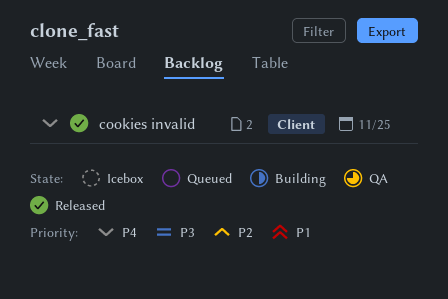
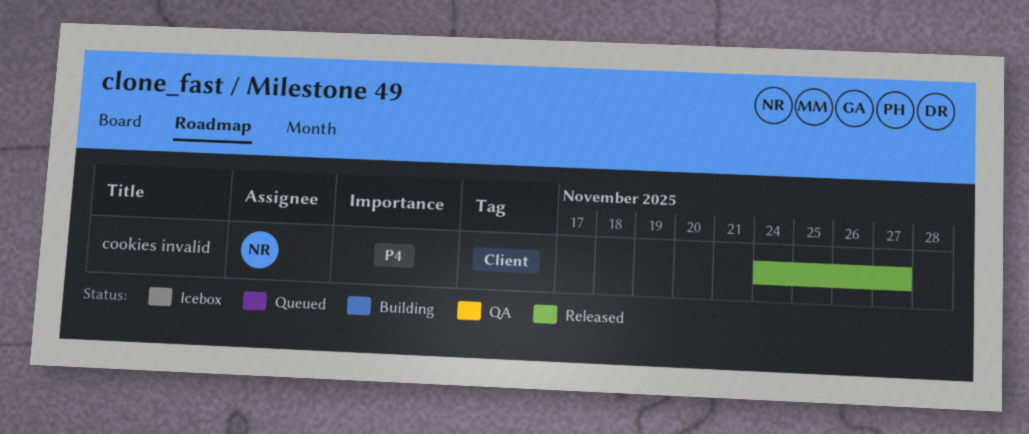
cookies invalid, due: Nov 25 -> Nov 27

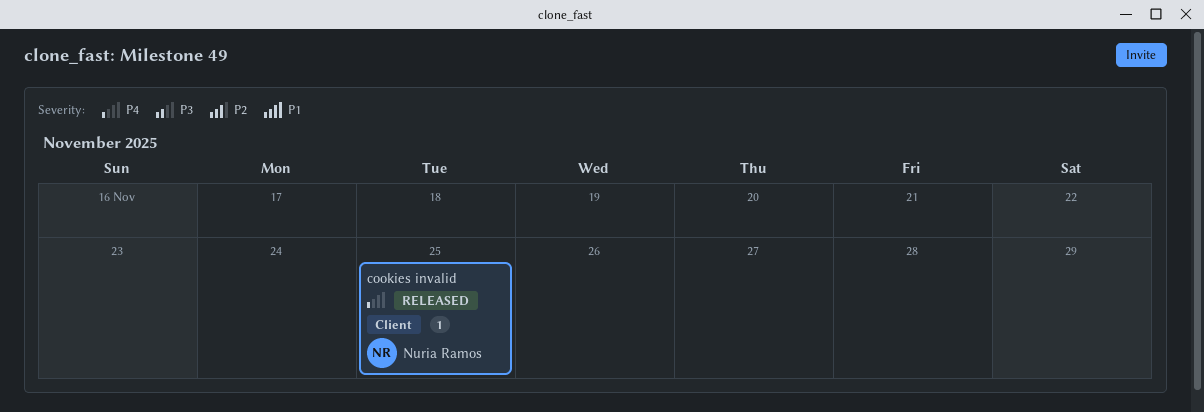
cookies invalid, due: Nov 27 -> Nov 25

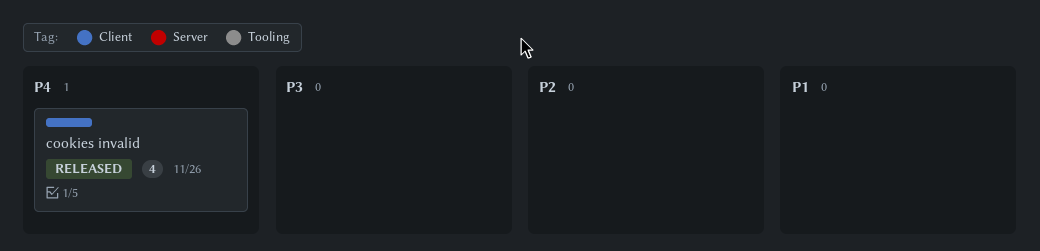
cookies invalid, estimate: 1 -> 4
cookies invalid, due: Nov 25 -> Nov 26

